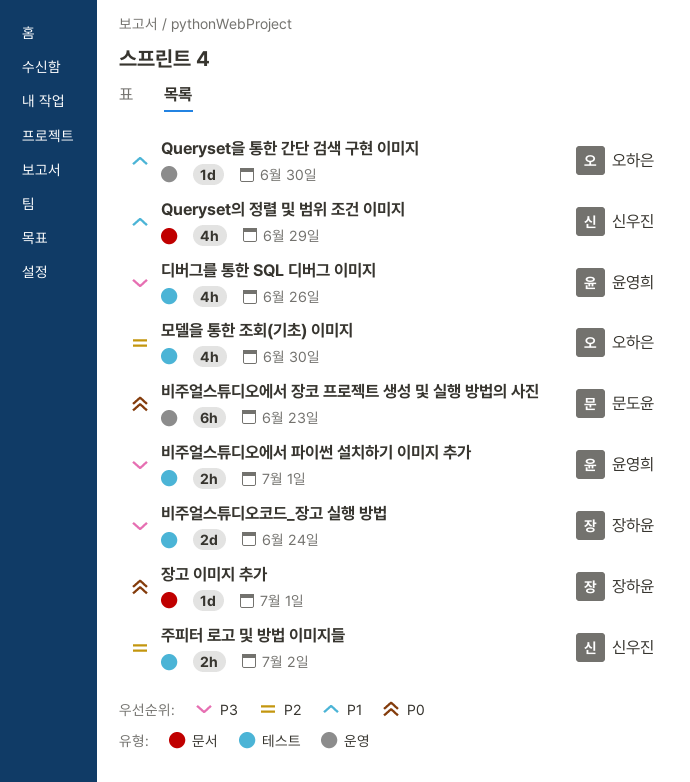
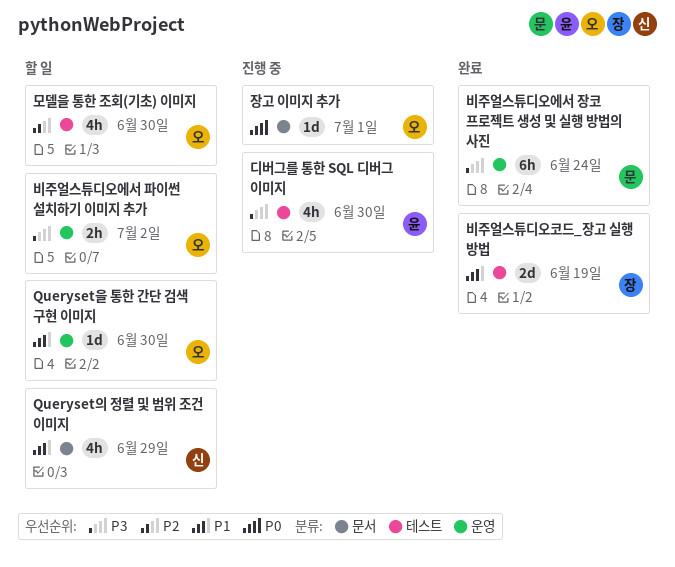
디버그를 통한 SQL 디버그 이미지, due: Jun 26 -> Jun 30
비주얼스튜디오에서 장코 프로젝트 생성 및 실행 방법의 사진, priority: P0 -> P3
비주얼스튜디오에서 장코 프로젝트 생성 및 실행 방법의 사진, due: Jun 23 -> Jun 24
비주얼스튜디오에서 파이썬 설치하기 이미지 추가, owner: 윤영희 -> 오하은
비주얼스튜디오에서 파이썬 설치하기 이미지 추가, label: 테스트 -> 운영
비주얼스튜디오에서 파이썬 설치하기 이미지 추가, due: Jul 1 -> Jul 2
비주얼스튜디오코드_장고 실행 방법, priority: P3 -> P1
비주얼스튜디오코드_장고 실행 방법, due: Jun 24 -> Jun 19
장고 이미지 추가, owner: 장하윤 -> 오하은
주피터 로고 및 방법 이미지들: present -> none

